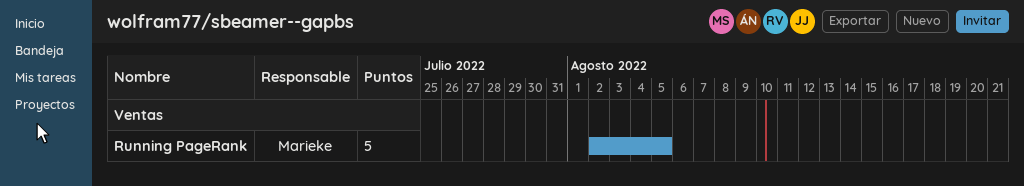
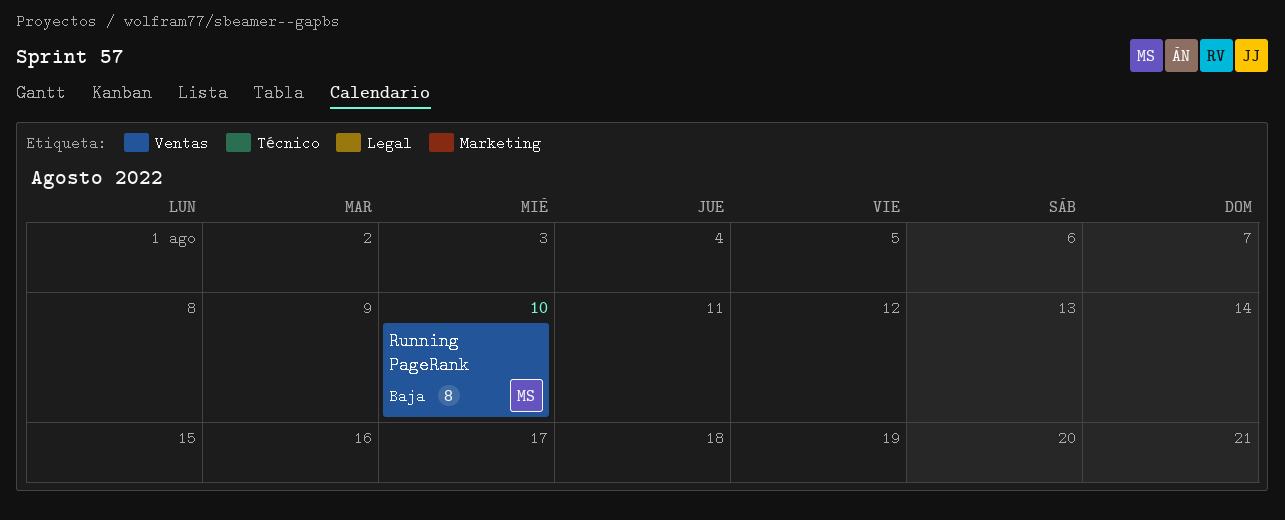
Running PageRank, estimate: 5 -> 8
Running PageRank, due: Aug 5 -> Aug 10

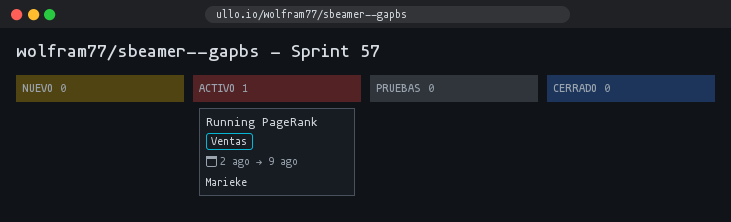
Running PageRank, due: Aug 10 -> Aug 9

